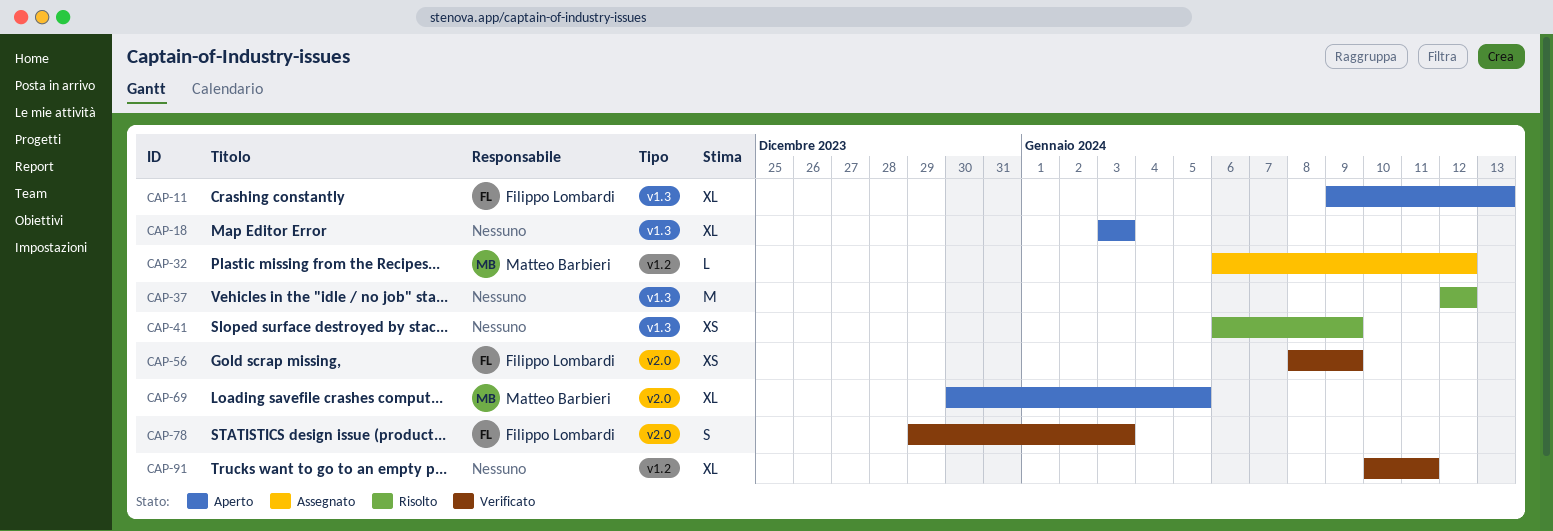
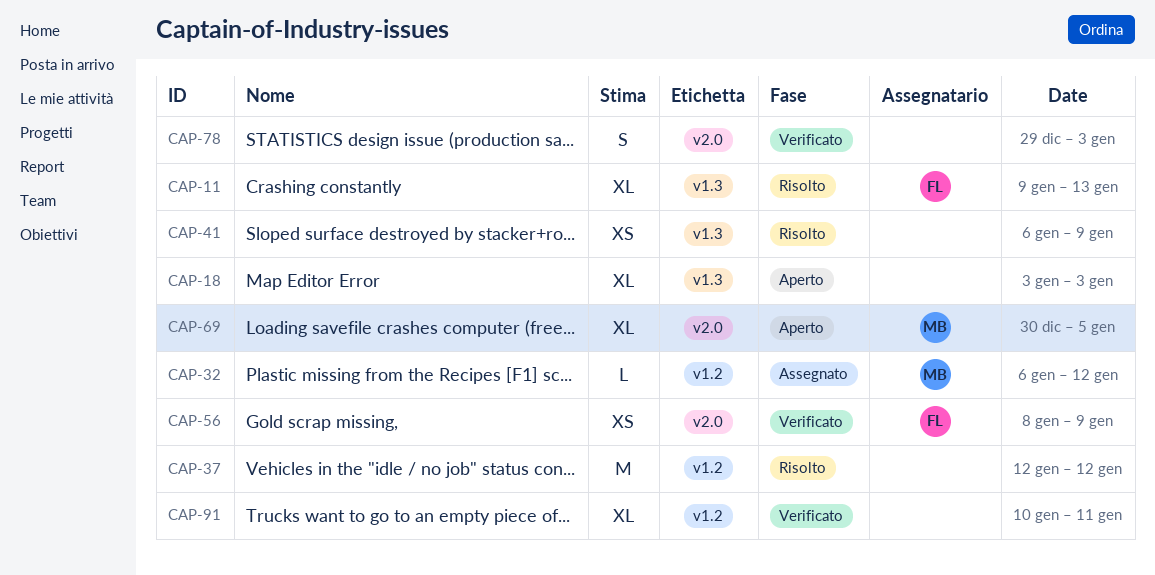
CAP-11, status: Aperto -> Risolto
CAP-37, label: v1.3 -> v1.2
CAP-78, owner: Filippo Lombardi -> none

